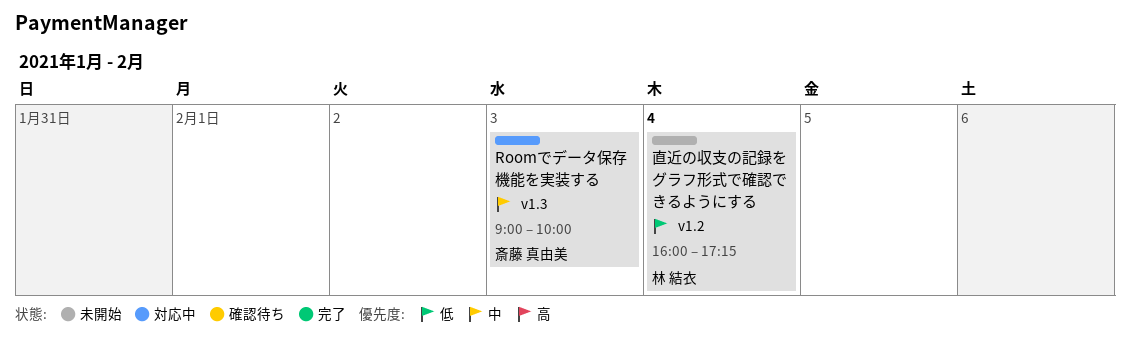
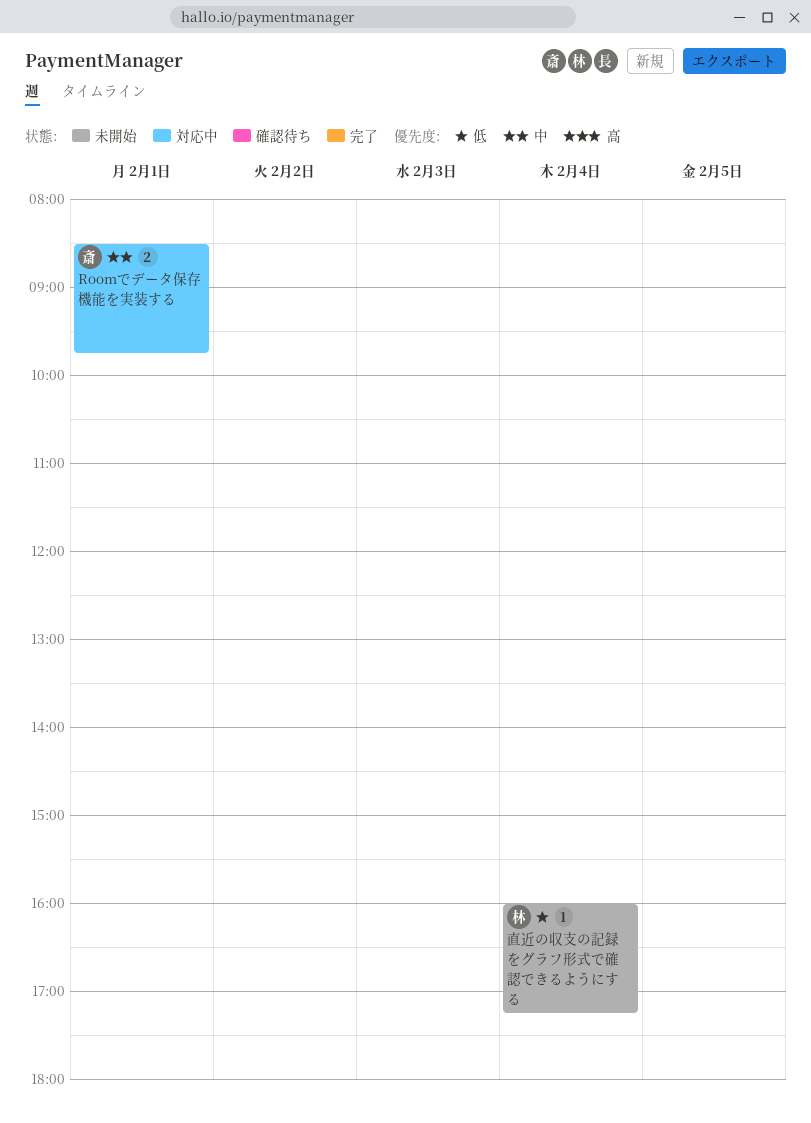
Roomでデータ保存機能を実装する, day: Feb 3 -> Feb 1
Roomでデータ保存機能を実装する, begins: 09:00 -> 08:30
Roomでデータ保存機能を実装する, ends: 10:00 -> 09:45

